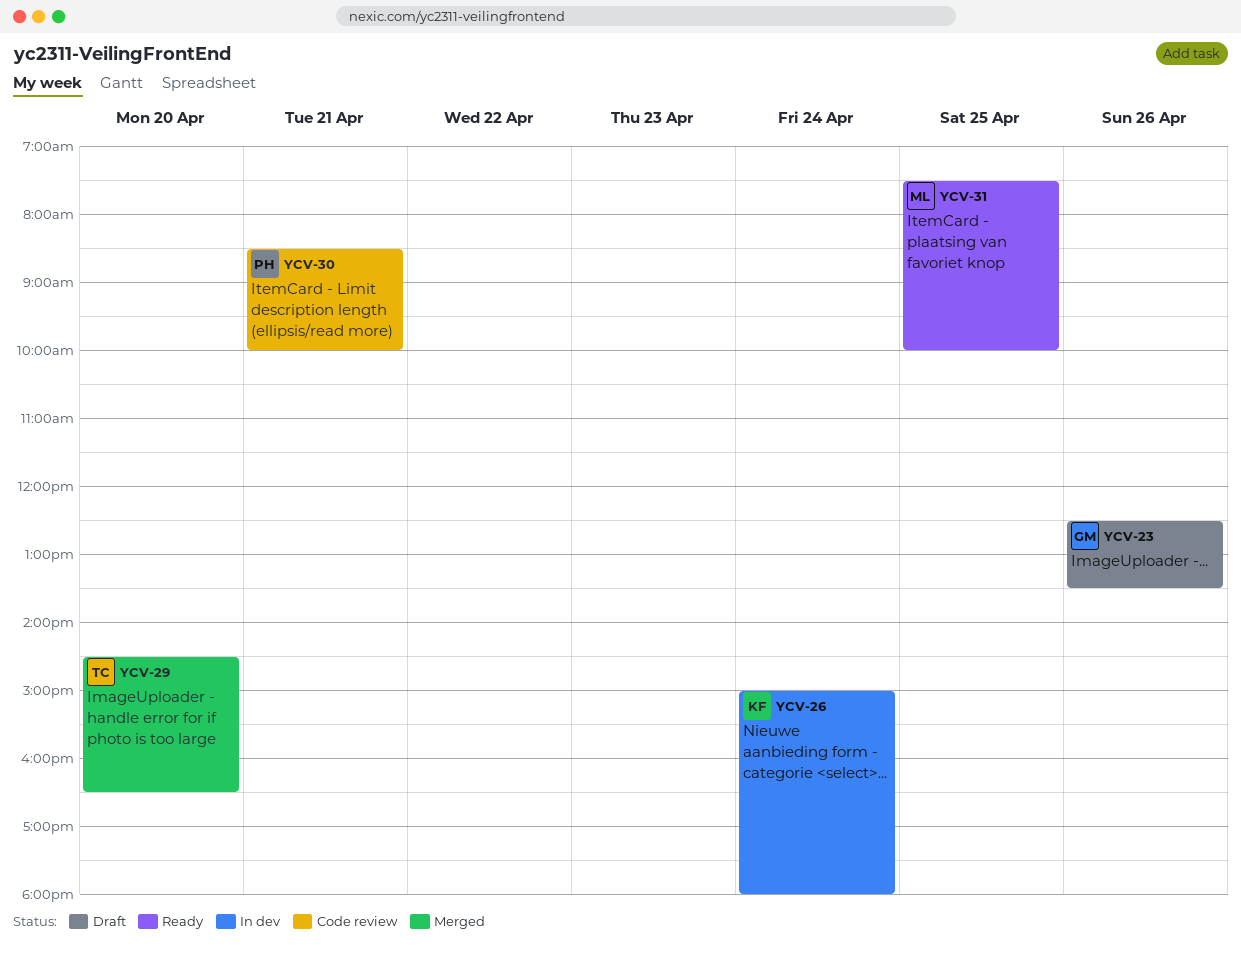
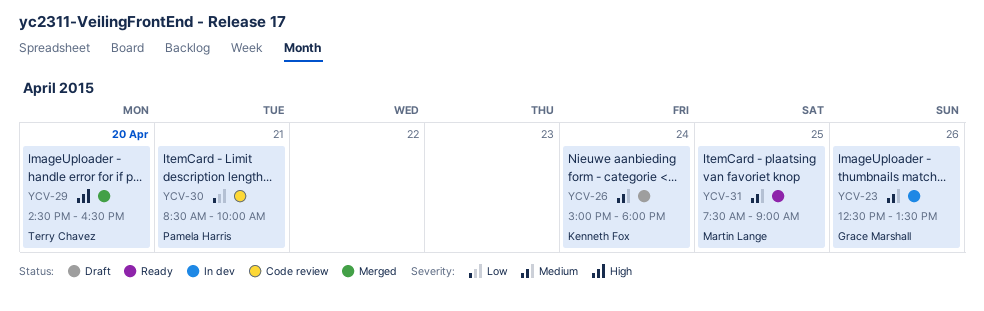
YCV-23, status: Draft -> In dev
YCV-26, status: In dev -> Draft
YCV-31, ends: 10:00 -> 09:00

